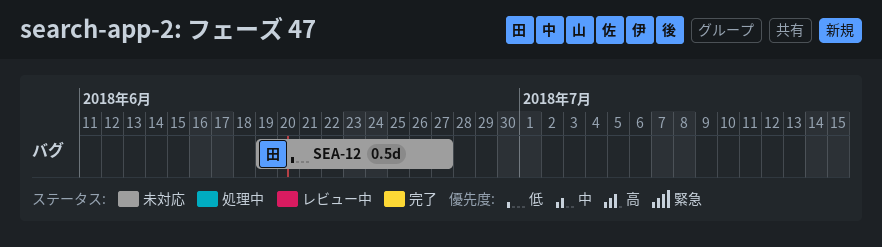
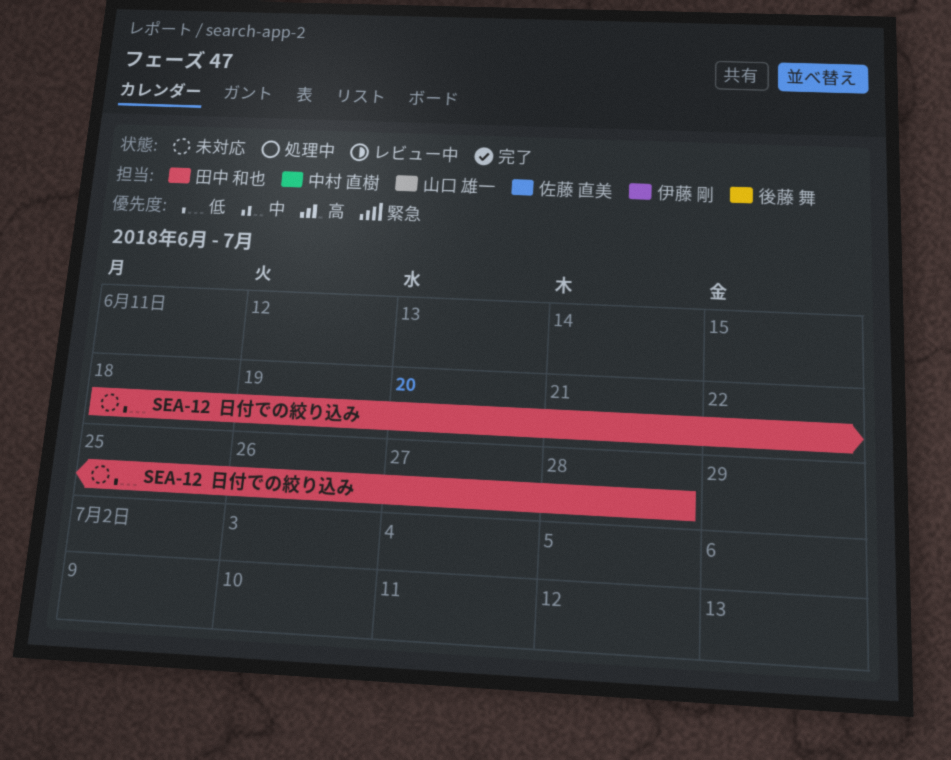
SEA-12, start: Jun 19 -> Jun 18
SEA-12, due: Jun 27 -> Jun 28

